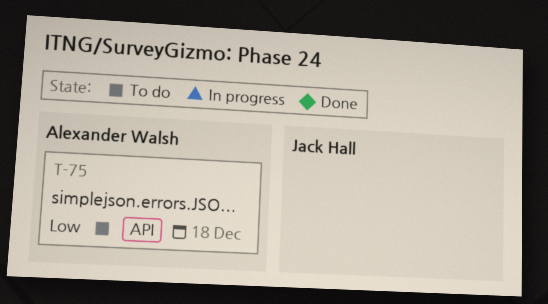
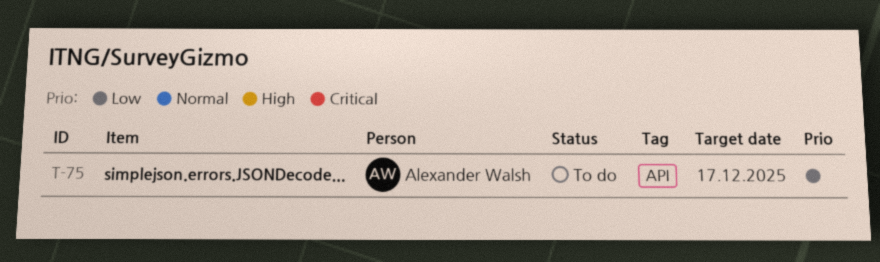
T-75, due: Dec 18 -> Dec 17

